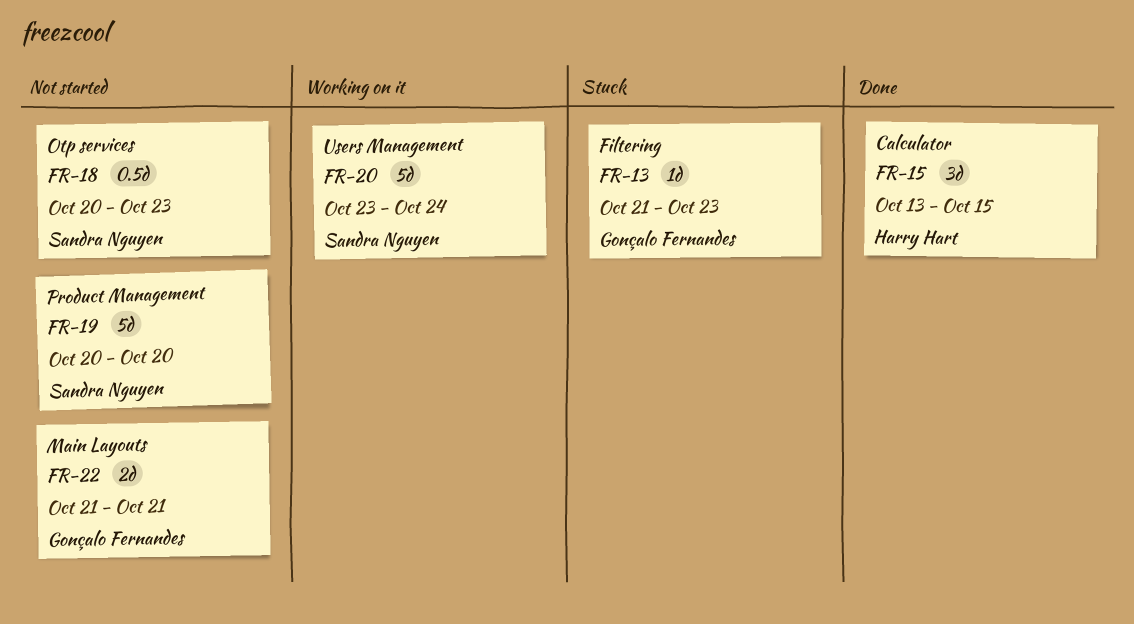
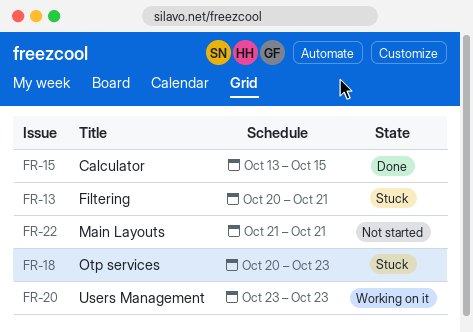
FR-13, start: Oct 21 -> Oct 20
FR-13, due: Oct 23 -> Oct 21
FR-18, status: Not started -> Stuck
FR-19: present -> none
FR-20, due: Oct 24 -> Oct 23

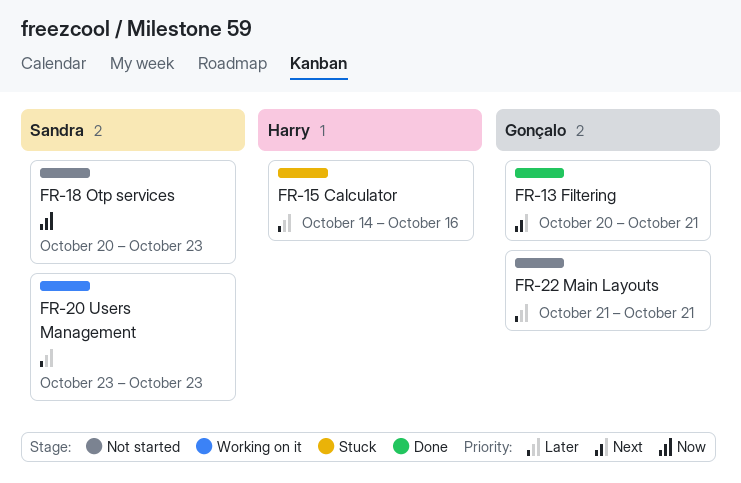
FR-13, status: Stuck -> Done
FR-15, status: Done -> Stuck
FR-15, start: Oct 13 -> Oct 14
FR-15, due: Oct 15 -> Oct 16
FR-18, status: Stuck -> Not started

